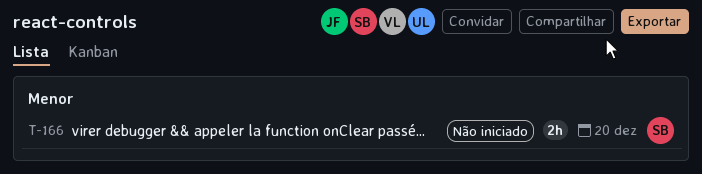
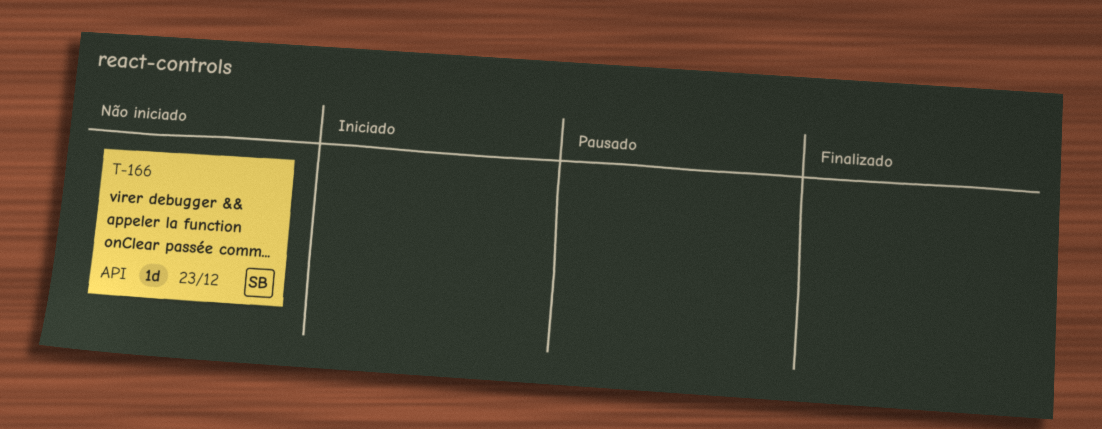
T-166, estimate: 2h -> 1d
T-166, due: Dec 20 -> Dec 23

